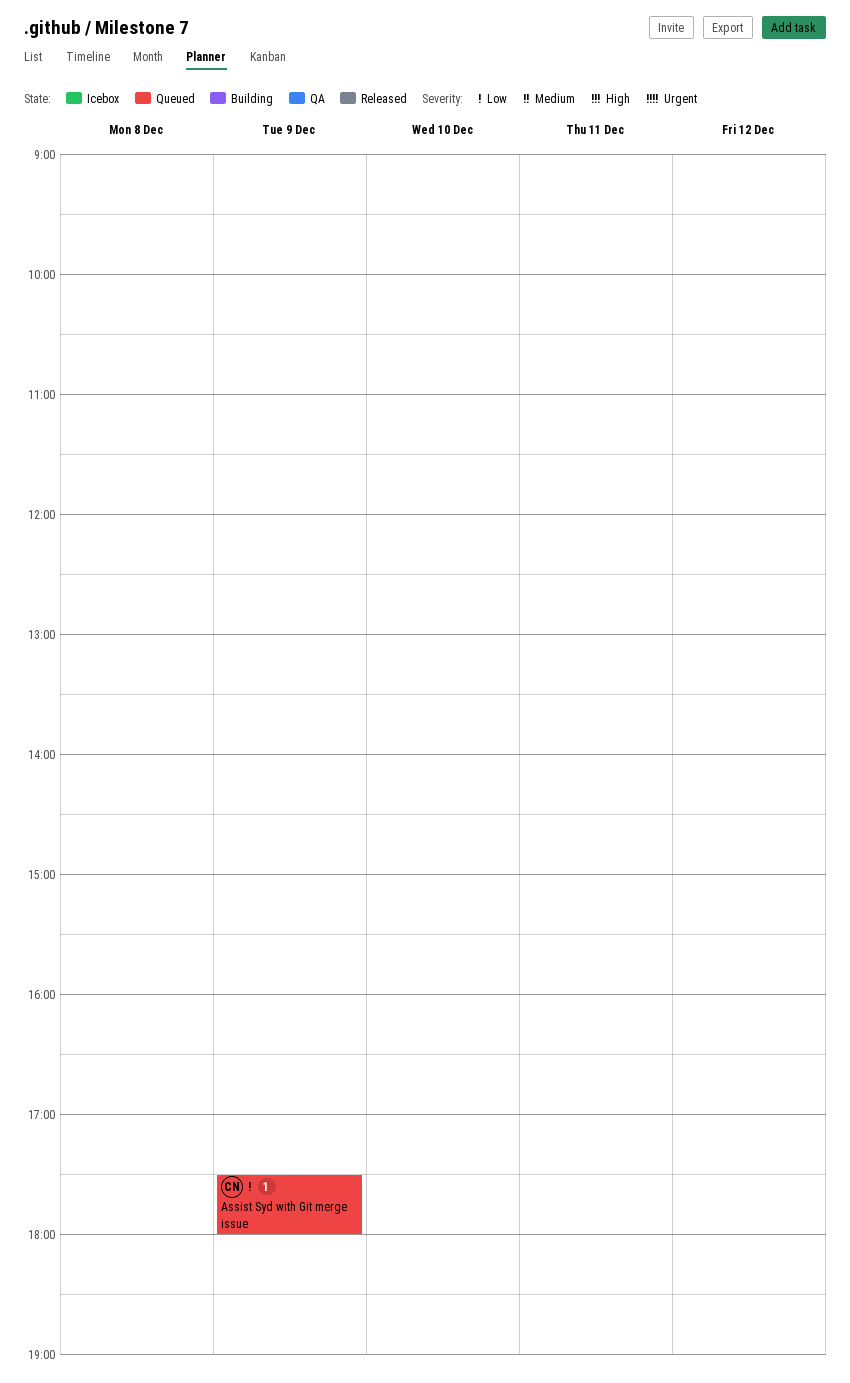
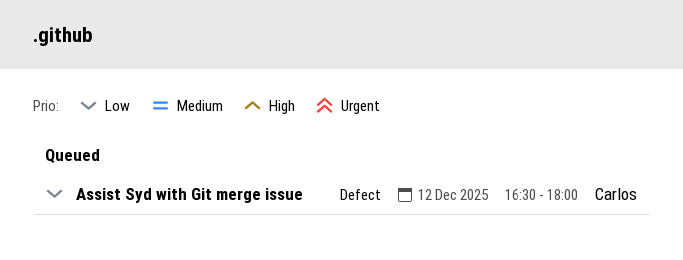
Assist Syd with Git merge issue, day: Dec 9 -> Dec 12
Assist Syd with Git merge issue, begins: 17:30 -> 16:30

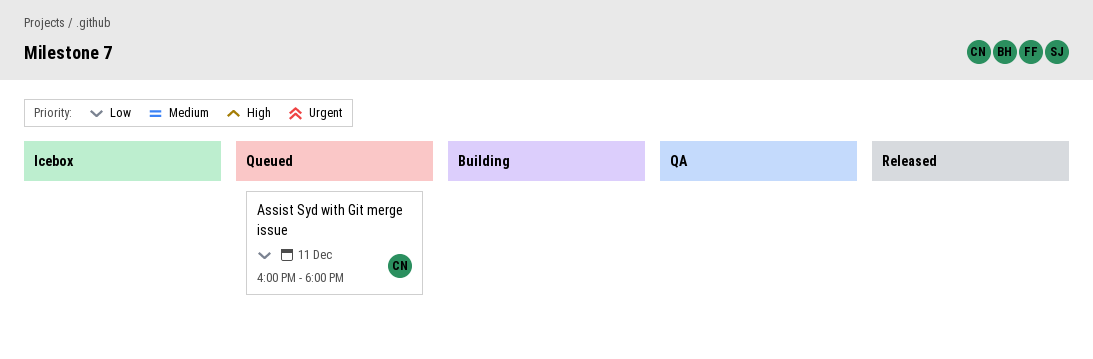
Assist Syd with Git merge issue, day: Dec 12 -> Dec 11
Assist Syd with Git merge issue, begins: 16:30 -> 16:00

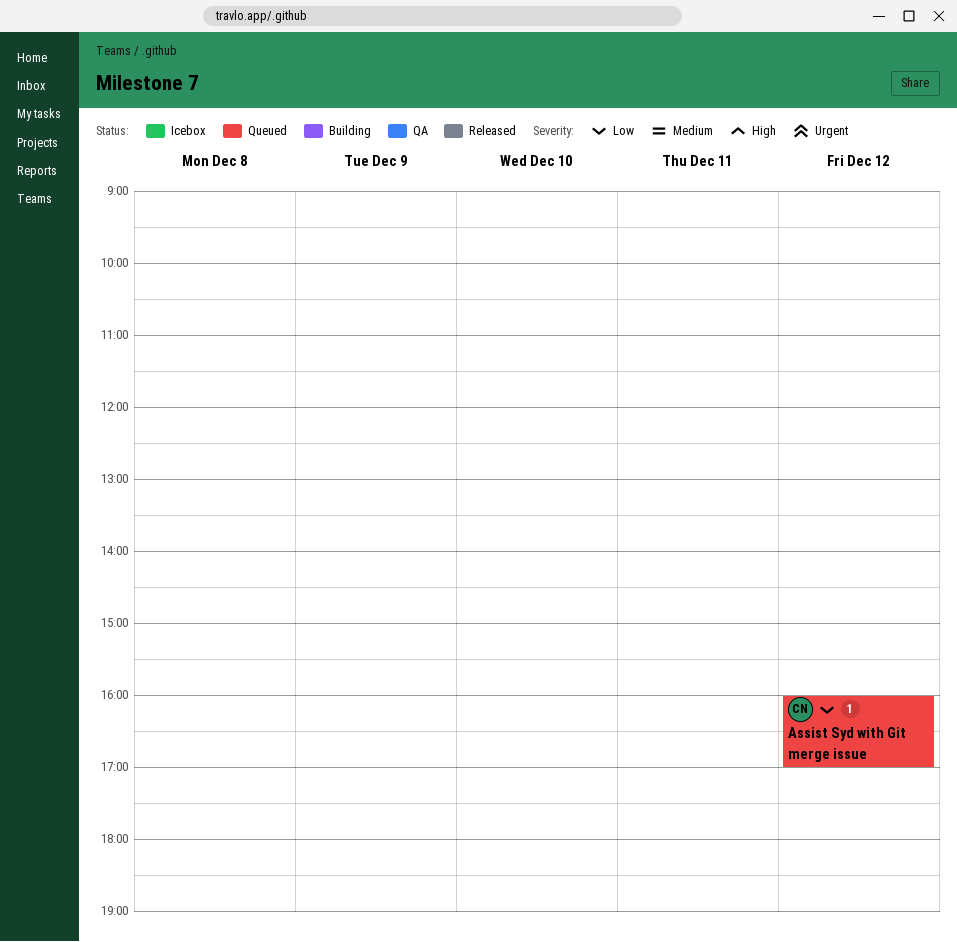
Assist Syd with Git merge issue, day: Dec 11 -> Dec 12
Assist Syd with Git merge issue, ends: 18:00 -> 17:00

